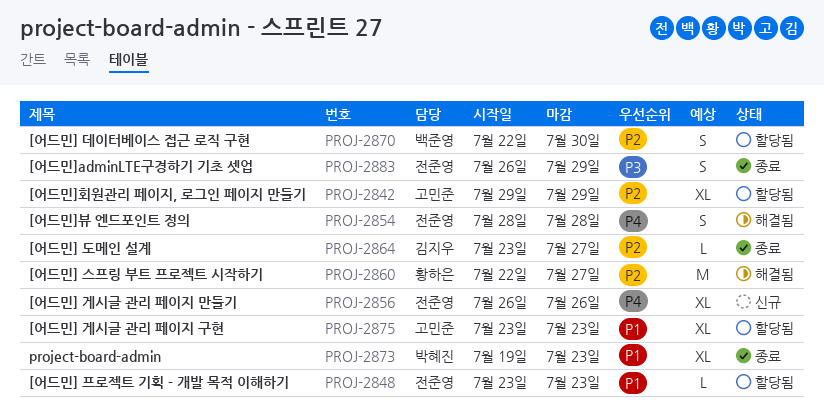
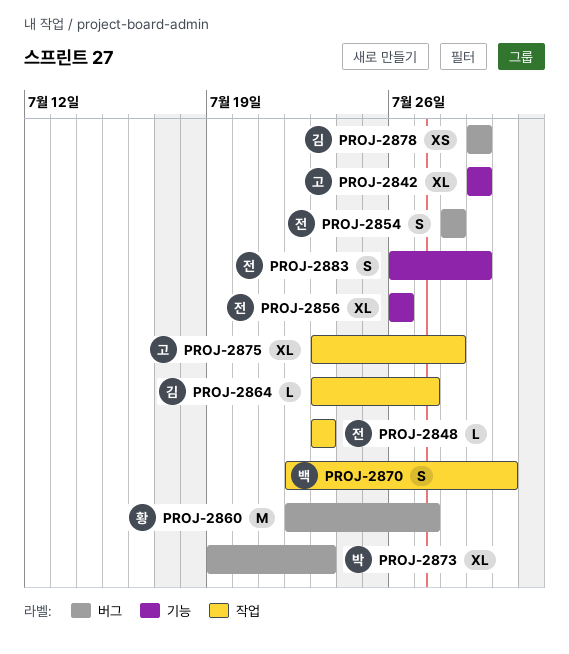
PROJ-2875, due: Jul 23 -> Jul 28
PROJ-2878: none -> present

